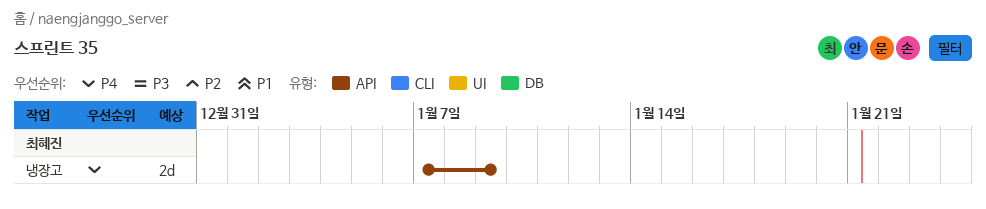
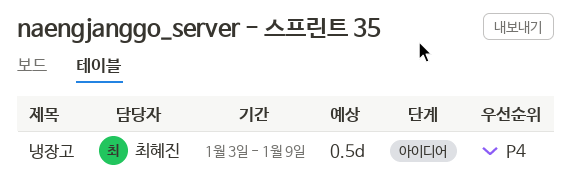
냉장고, estimate: 2d -> 0.5d
냉장고, start: Jan 7 -> Jan 3

